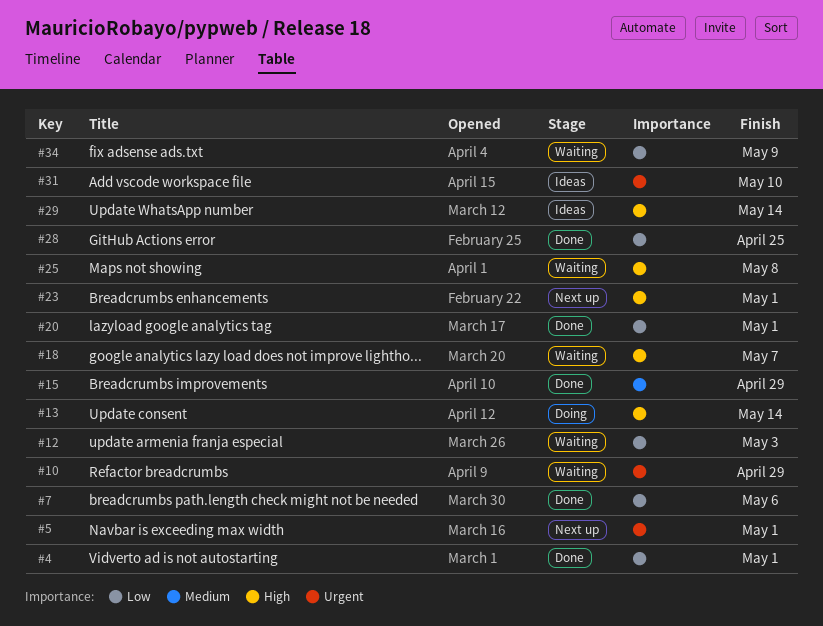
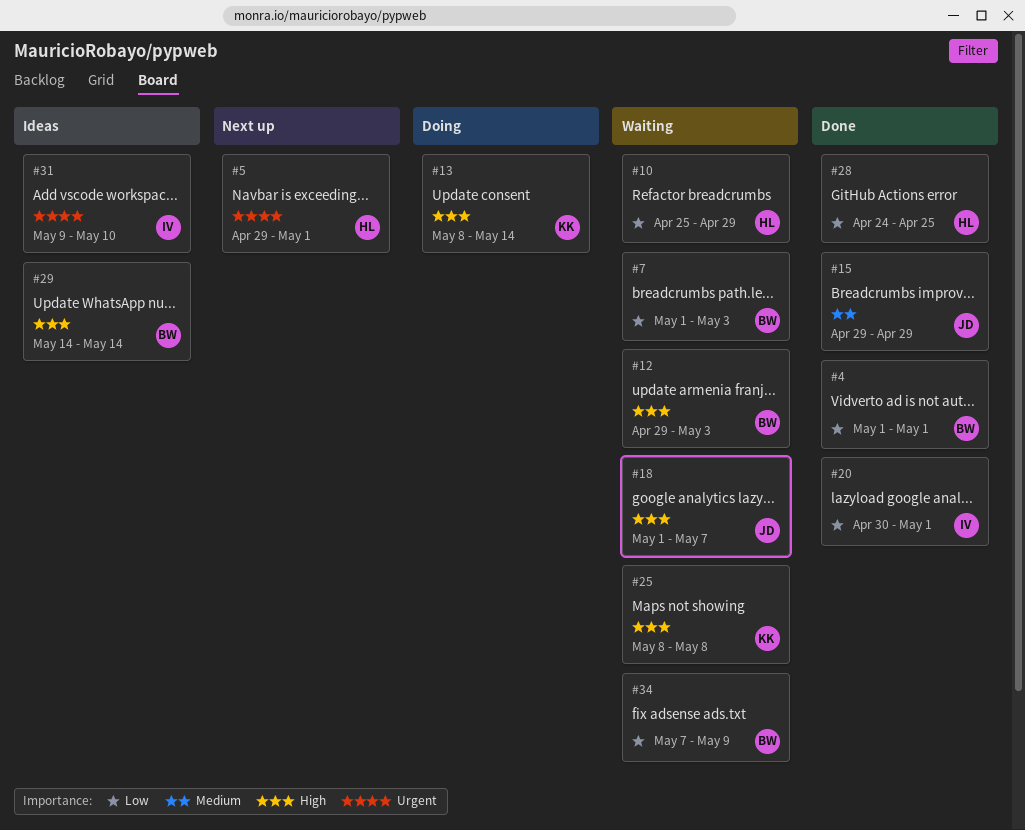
#7, status: Done -> Waiting
#7, due: May 6 -> May 3
#10, priority: Urgent -> Low
#12, priority: Low -> High
#23: present -> none

